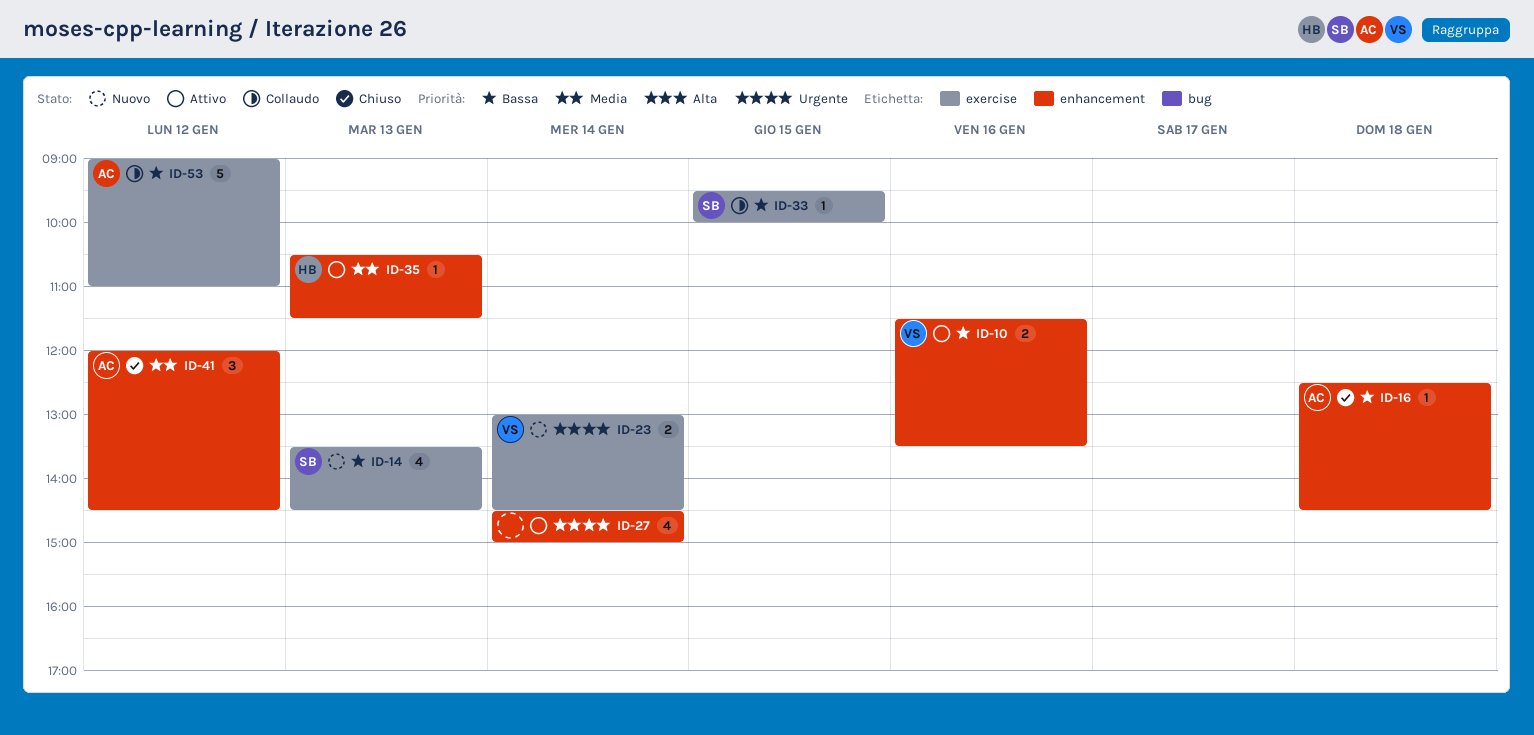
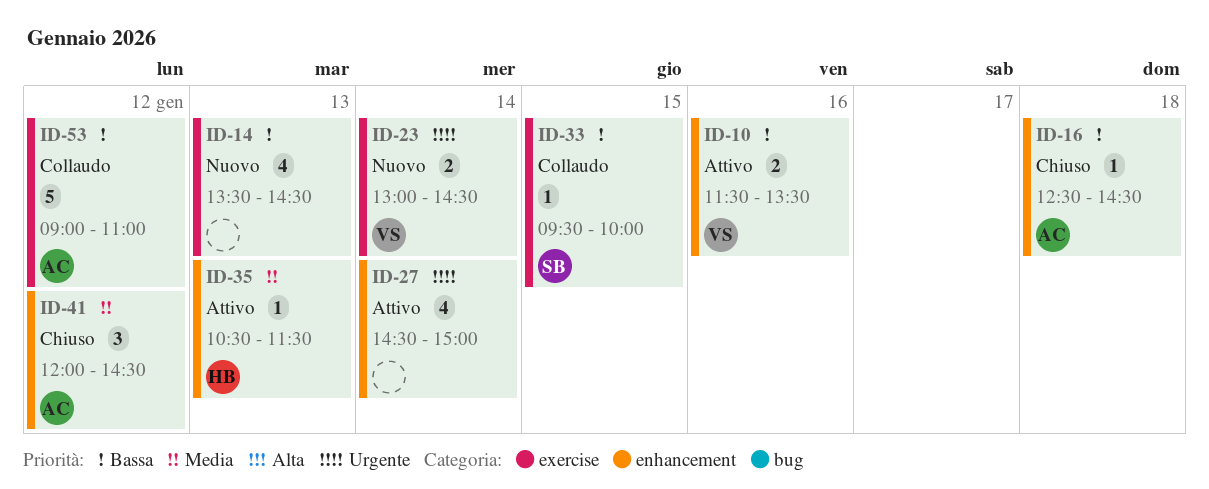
ID-14, owner: SB -> none

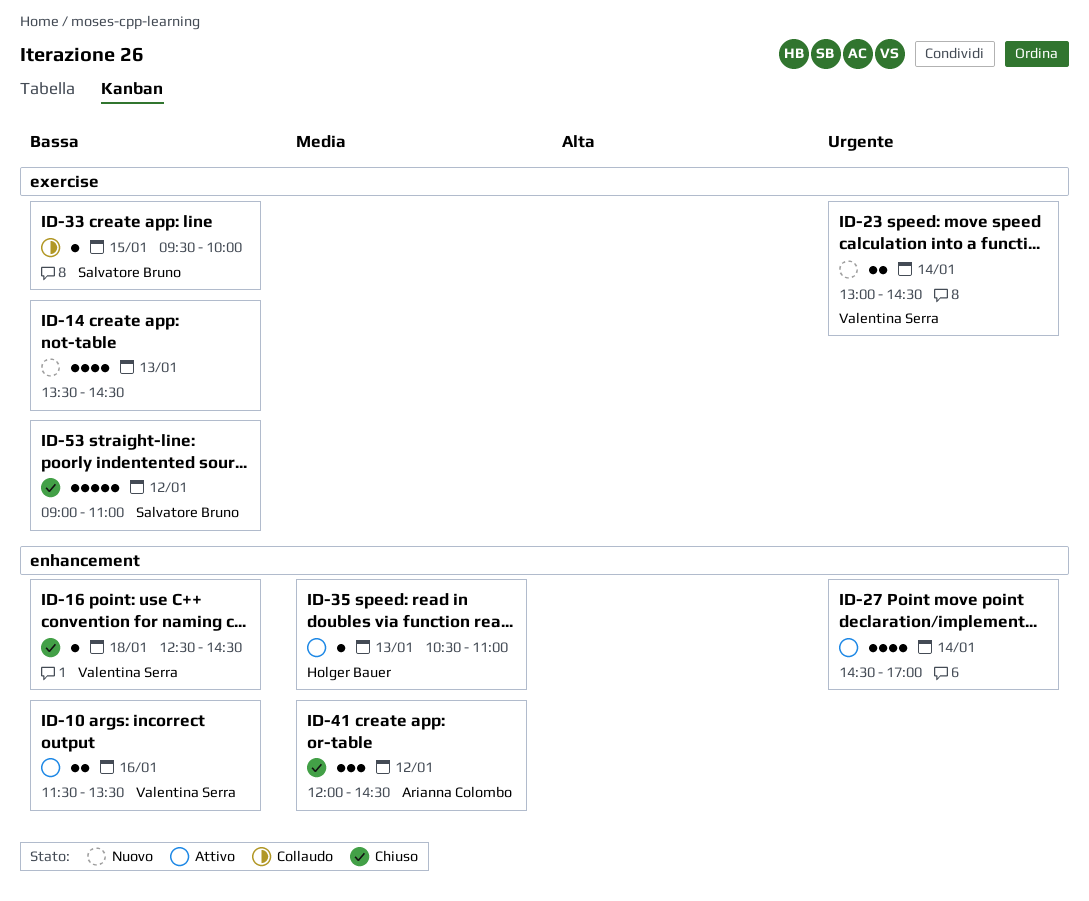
ID-16, owner: Arianna Colombo -> Valentina Serra
ID-27, ends: 15:00 -> 17:00
ID-35, ends: 11:30 -> 11:00
ID-53, status: Collaudo -> Chiuso
ID-53, owner: Arianna Colombo -> Salvatore Bruno

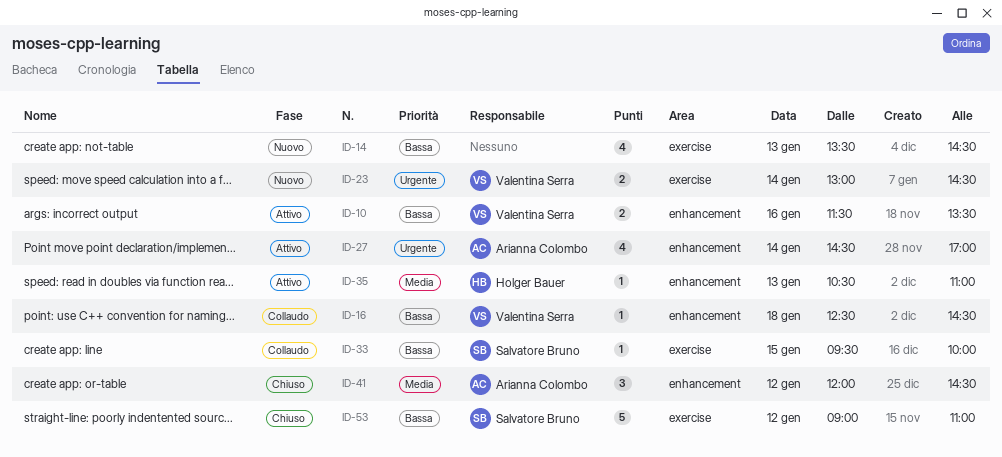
ID-16, status: Chiuso -> Collaudo
ID-27, owner: none -> Arianna Colombo

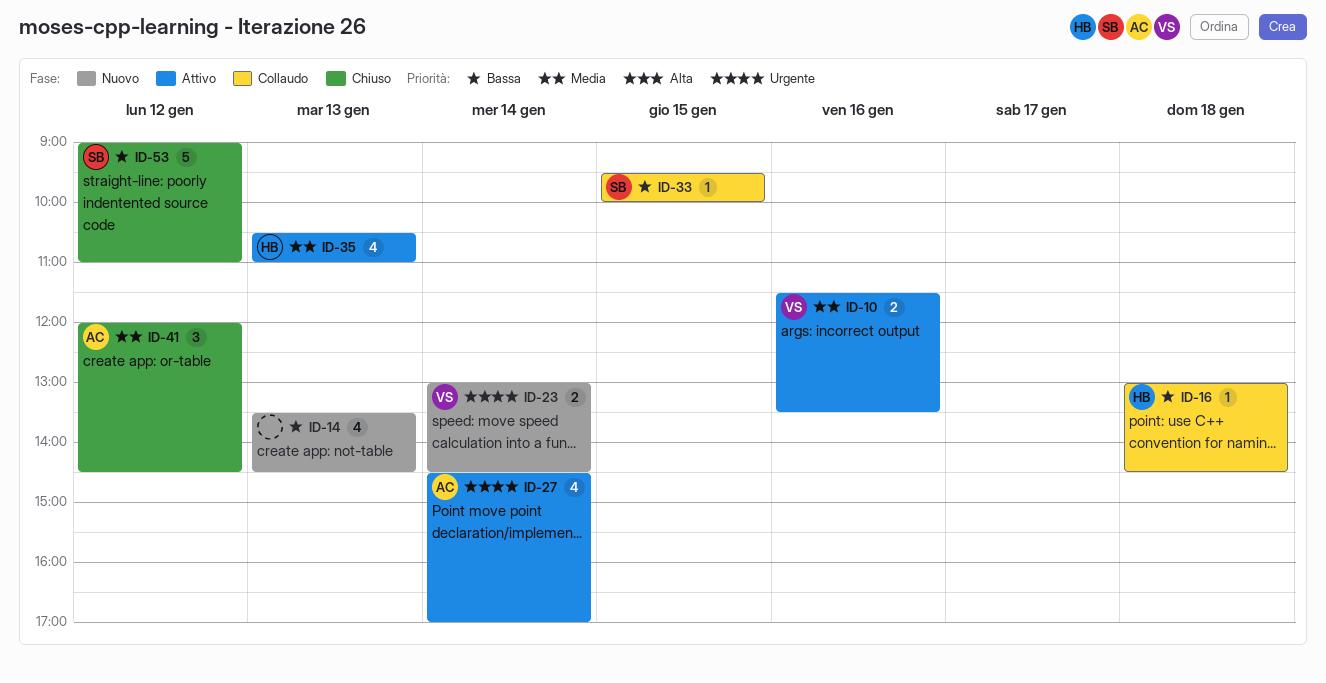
ID-10, priority: Bassa -> Media
ID-16, owner: Valentina Serra -> Holger Bauer
ID-16, begins: 12:30 -> 13:00
ID-35, estimate: 1 -> 4

